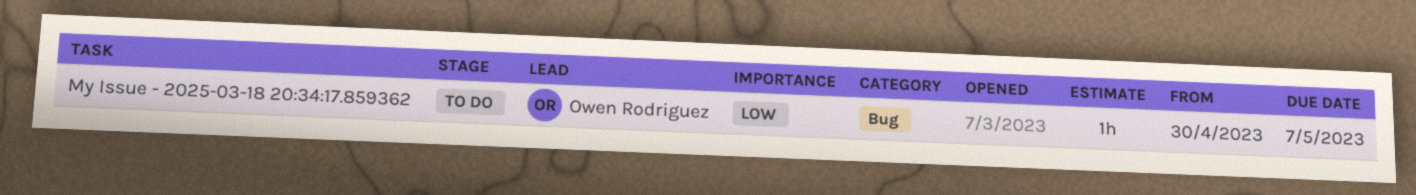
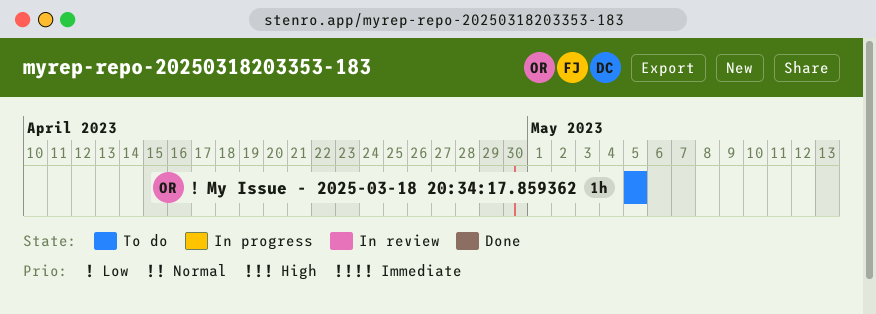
My Issue - 2025-03-18 20:34:17.859362, start: Apr 30 -> May 5
My Issue - 2025-03-18 20:34:17.859362, due: May 7 -> May 5

